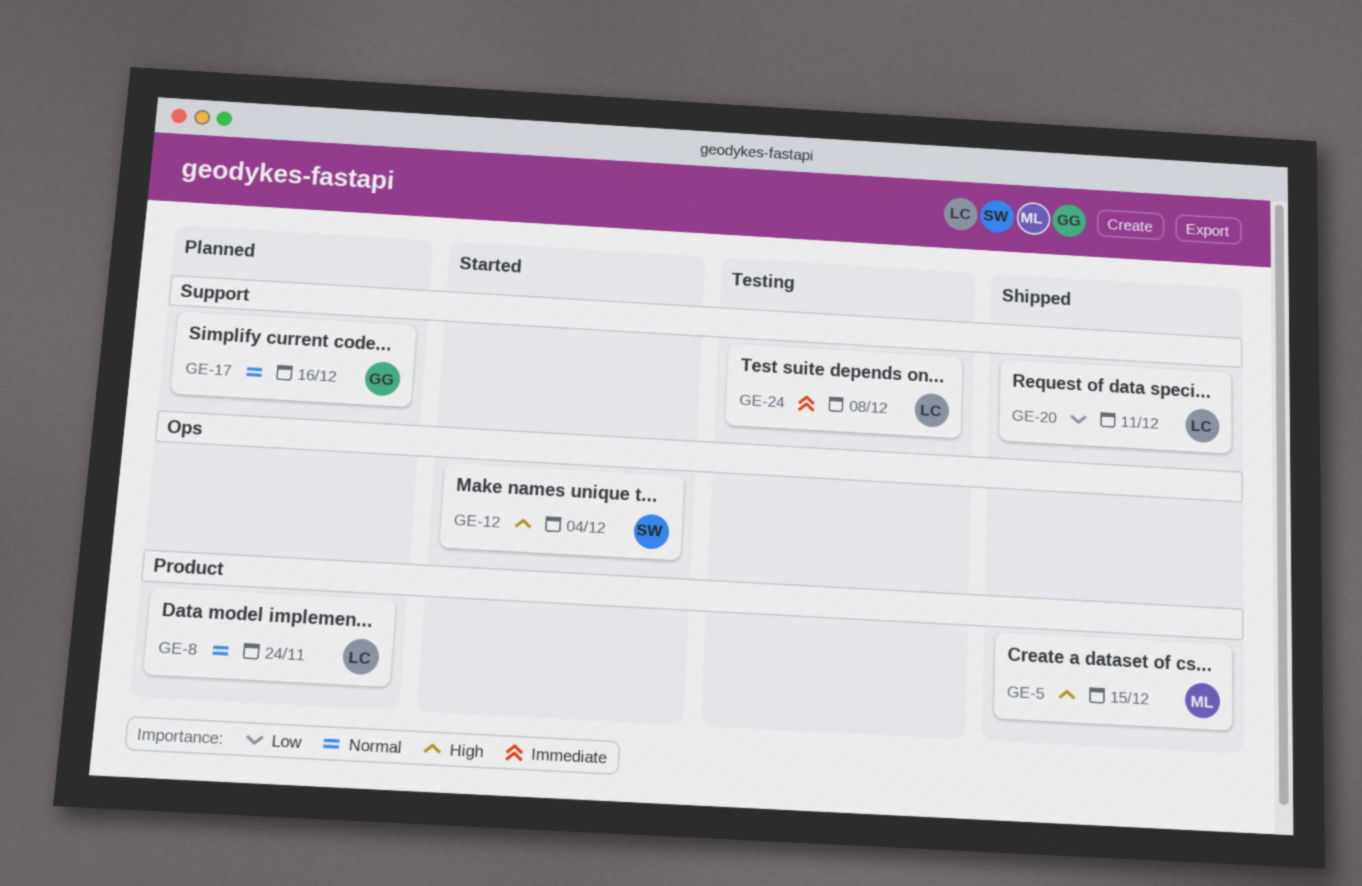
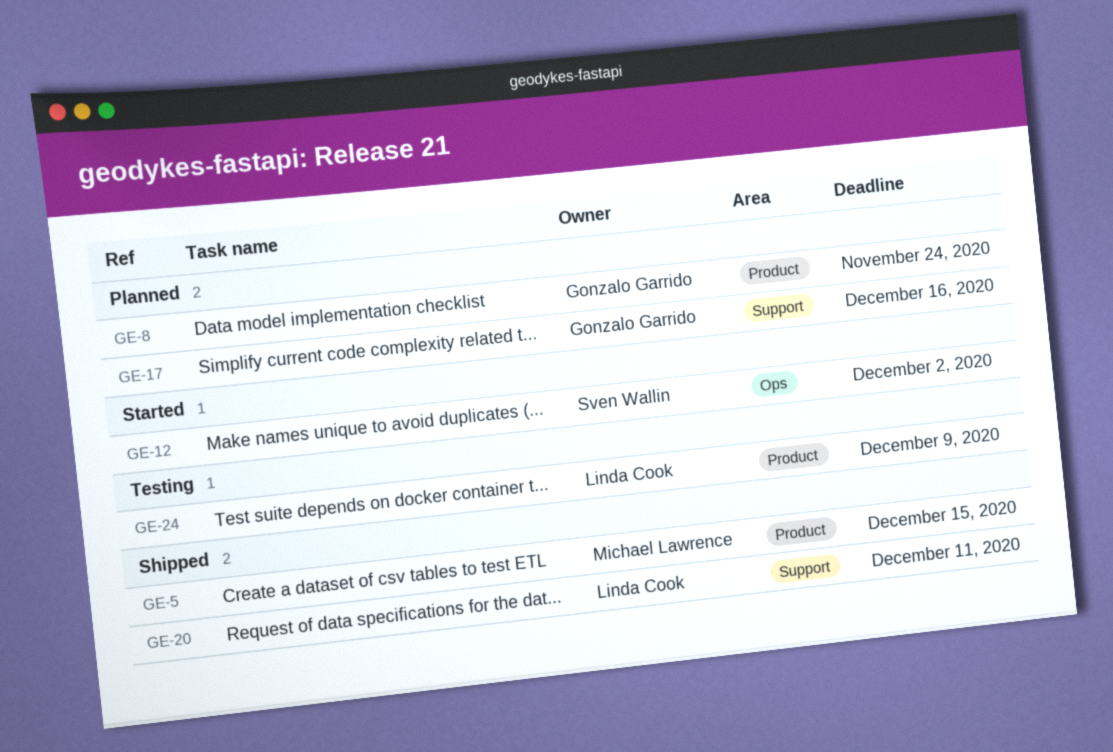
GE-8, owner: Linda Cook -> Gonzalo Garrido
GE-12, due: Dec 4 -> Dec 2
GE-24, label: Support -> Product
GE-24, due: Dec 8 -> Dec 9

